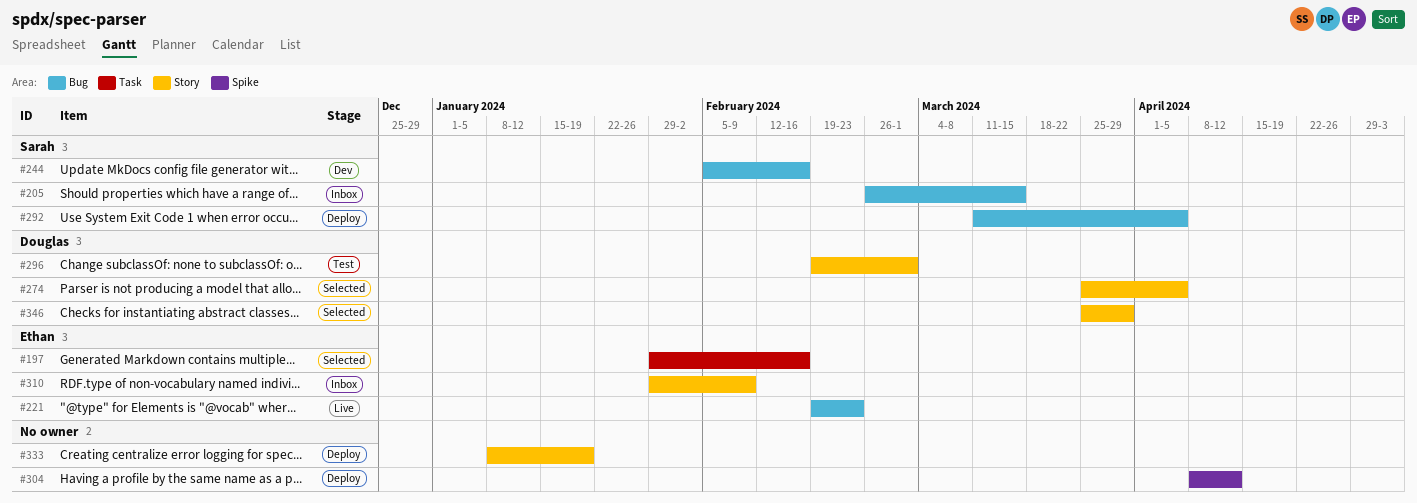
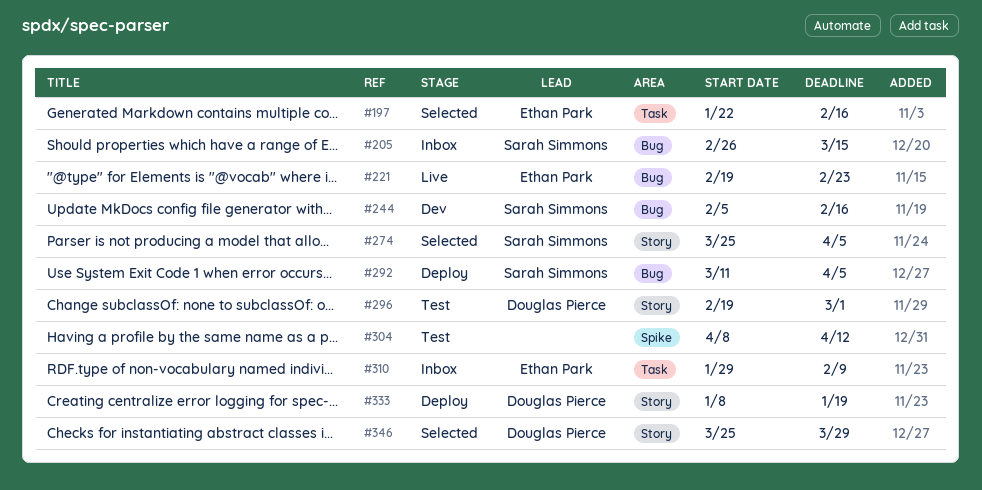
#197, start: Jan 29 -> Jan 22
#274, owner: Douglas Pierce -> Sarah Simmons
#304, status: Deploy -> Test
#310, label: Story -> Task
#333, owner: none -> Douglas Pierce

